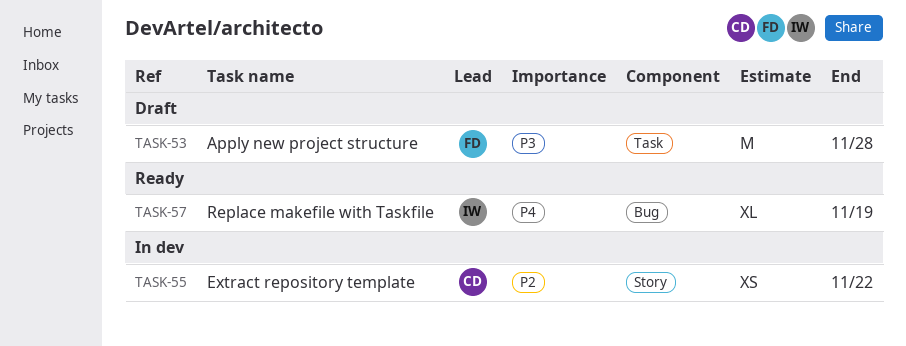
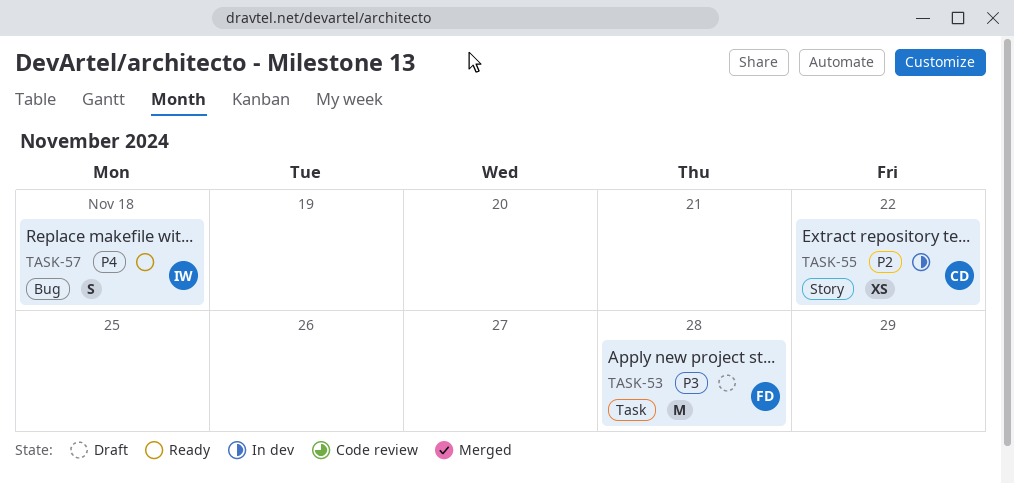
TASK-57, estimate: XL -> S
TASK-57, due: Nov 19 -> Nov 18

